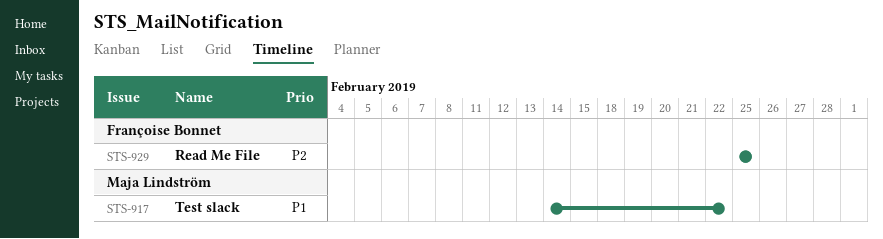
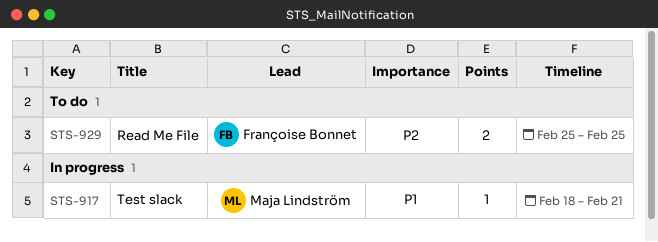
STS-917, start: Feb 14 -> Feb 18
STS-917, due: Feb 22 -> Feb 21

